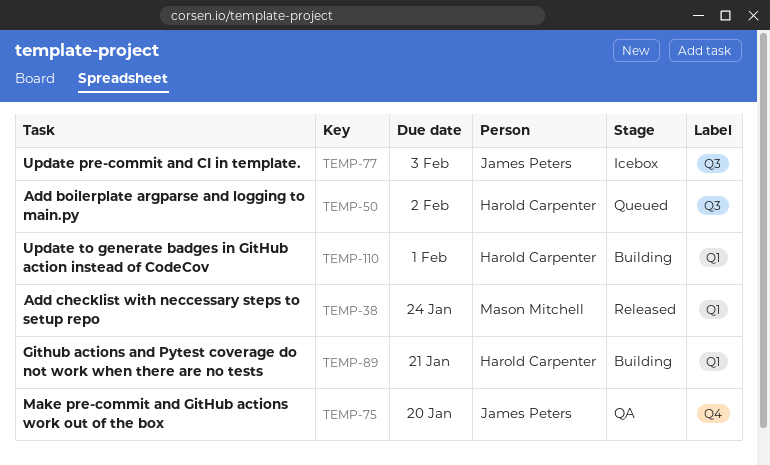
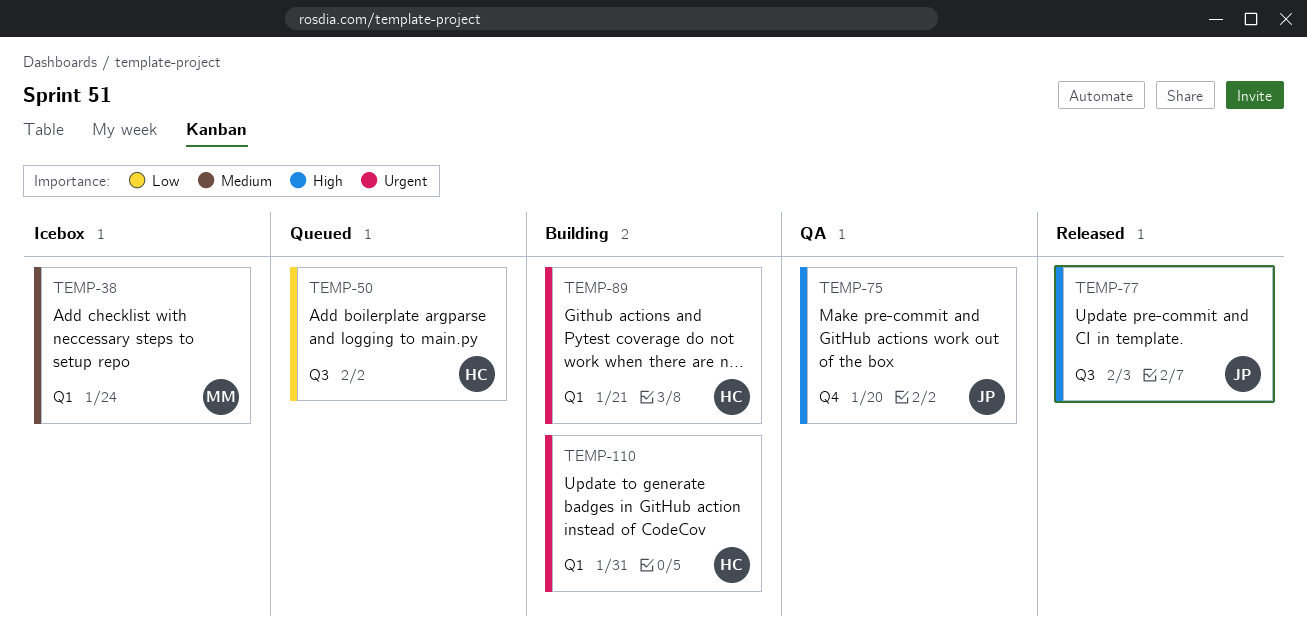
TEMP-38, status: Released -> Icebox
TEMP-77, status: Icebox -> Released
TEMP-110, due: Feb 1 -> Jan 31

